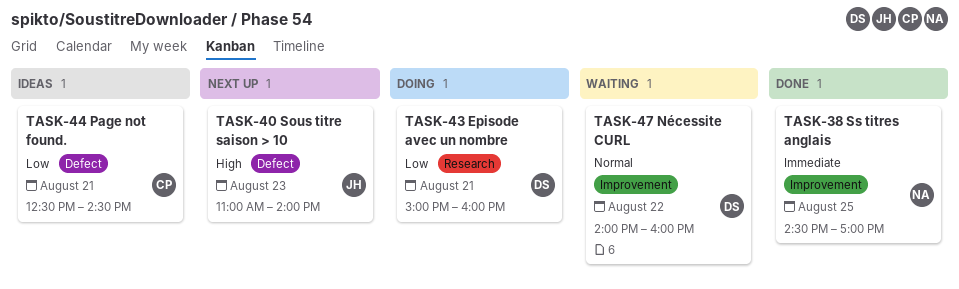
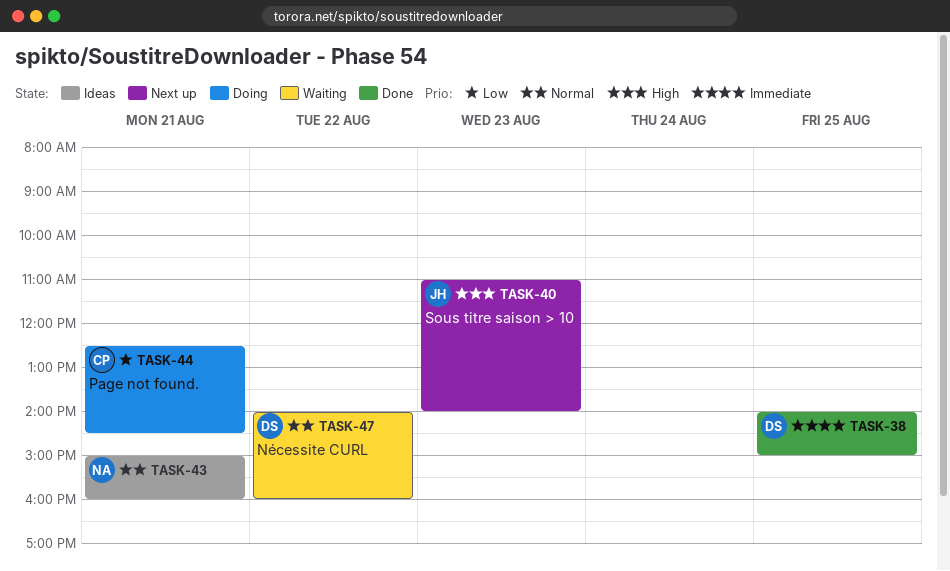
TASK-38, owner: NA -> DS
TASK-38, begins: 14:30 -> 14:00
TASK-38, ends: 17:00 -> 15:00
TASK-43, status: Doing -> Ideas
TASK-43, owner: DS -> NA
TASK-43, priority: Low -> Normal
TASK-44, status: Ideas -> Doing

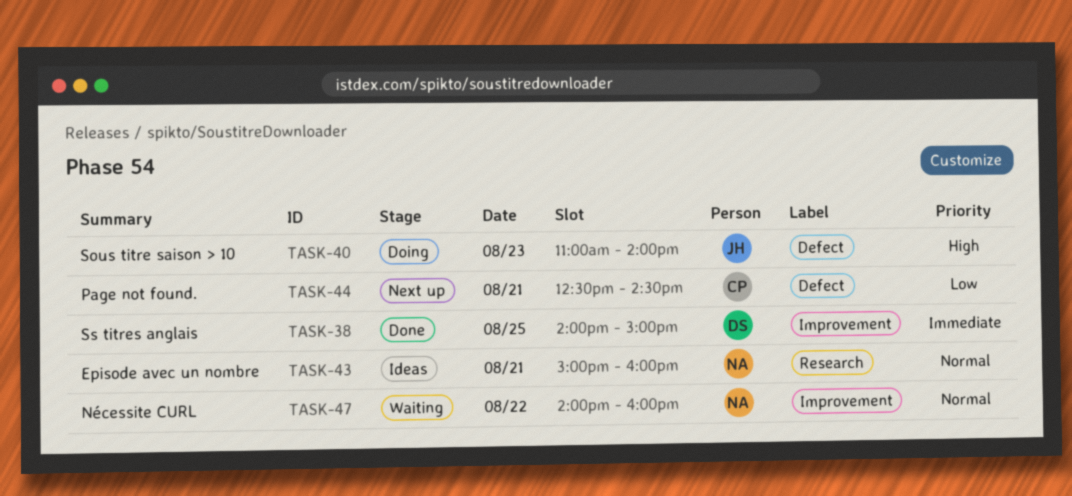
TASK-40, status: Next up -> Doing
TASK-44, status: Doing -> Next up
TASK-47, owner: DS -> NA

